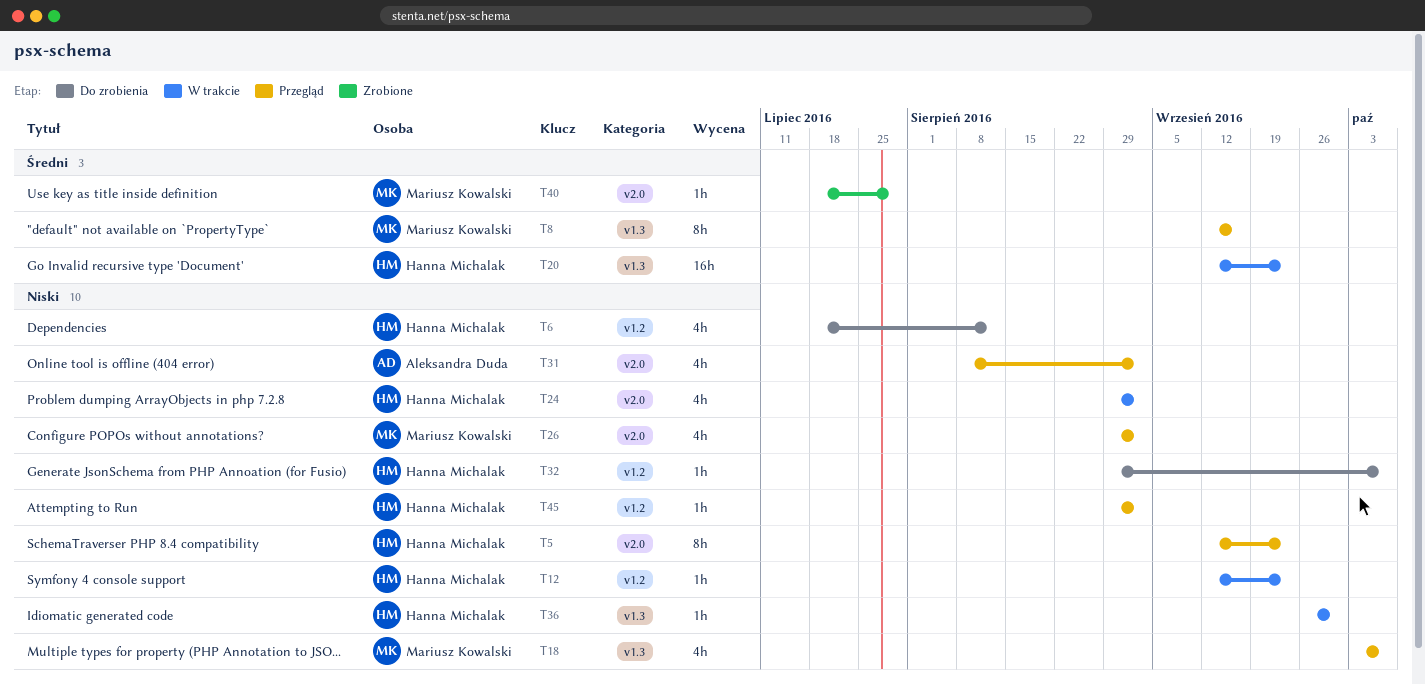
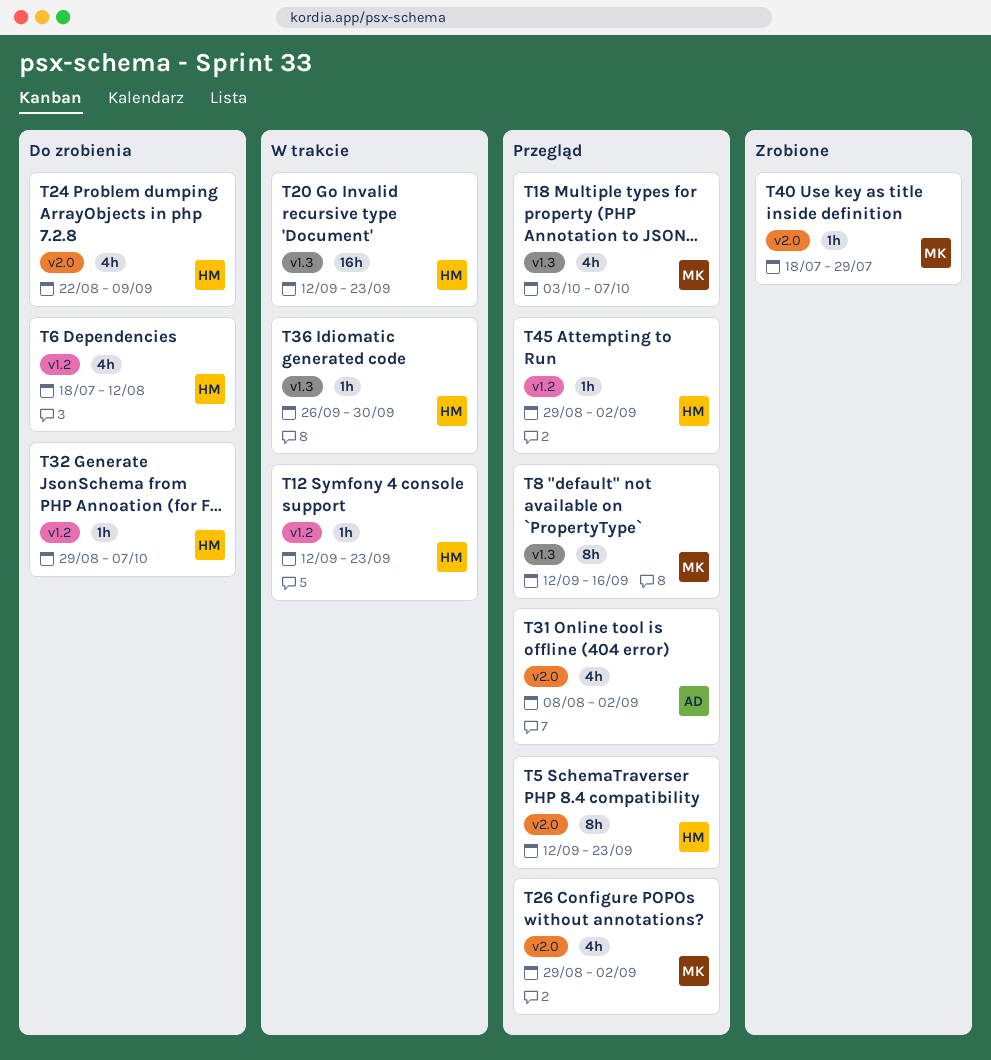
T24, status: W trakcie -> Do zrobienia
T24, start: Aug 29 -> Aug 22
T24, due: Sep 2 -> Sep 9

